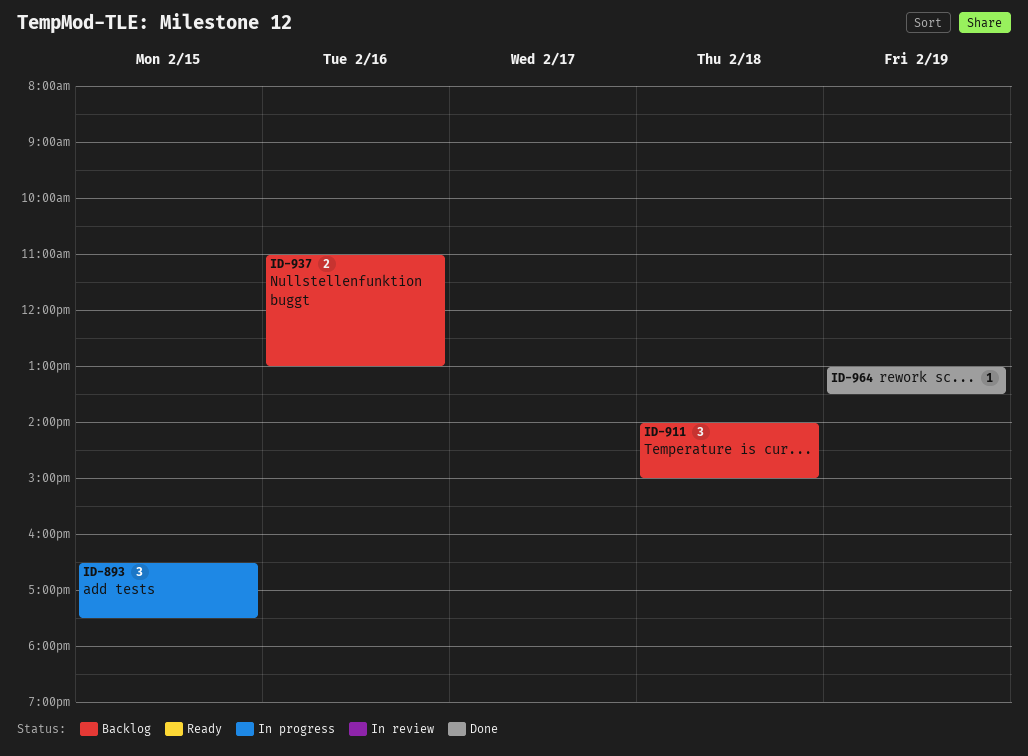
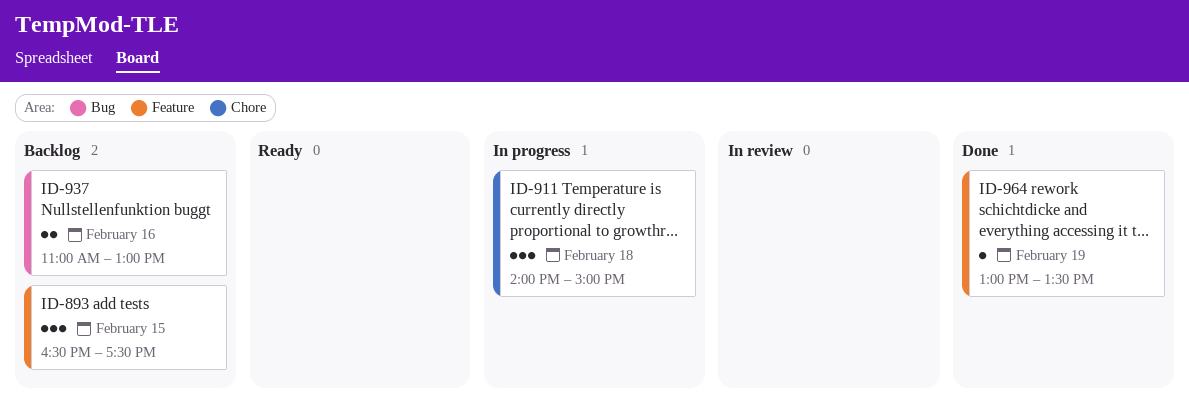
ID-893, status: In progress -> Backlog
ID-911, status: Backlog -> In progress

